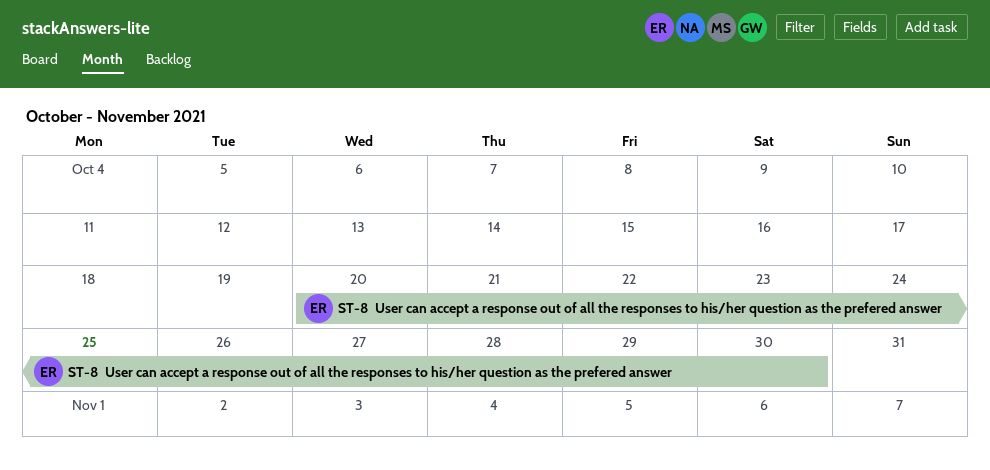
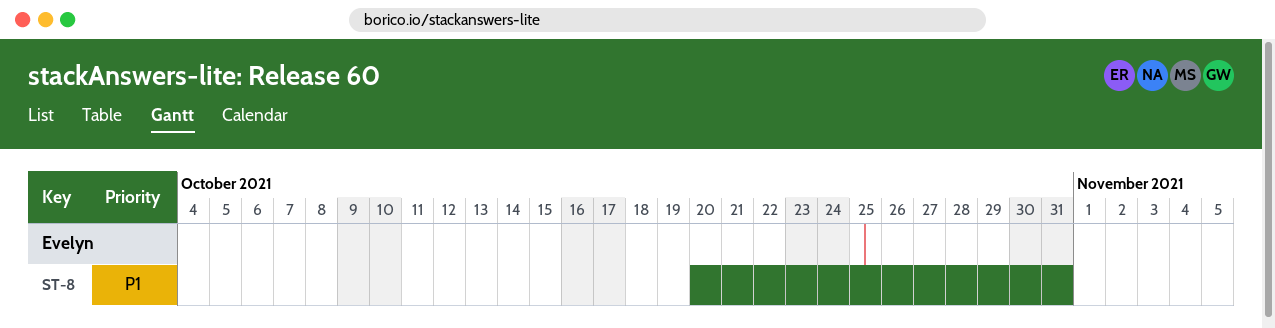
ST-8, due: Oct 30 -> Oct 31

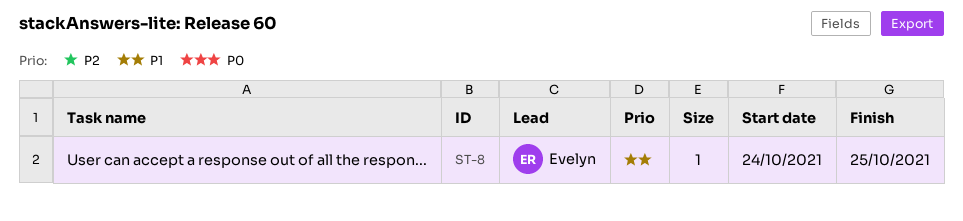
ST-8, start: Oct 20 -> Oct 24
ST-8, due: Oct 31 -> Oct 25

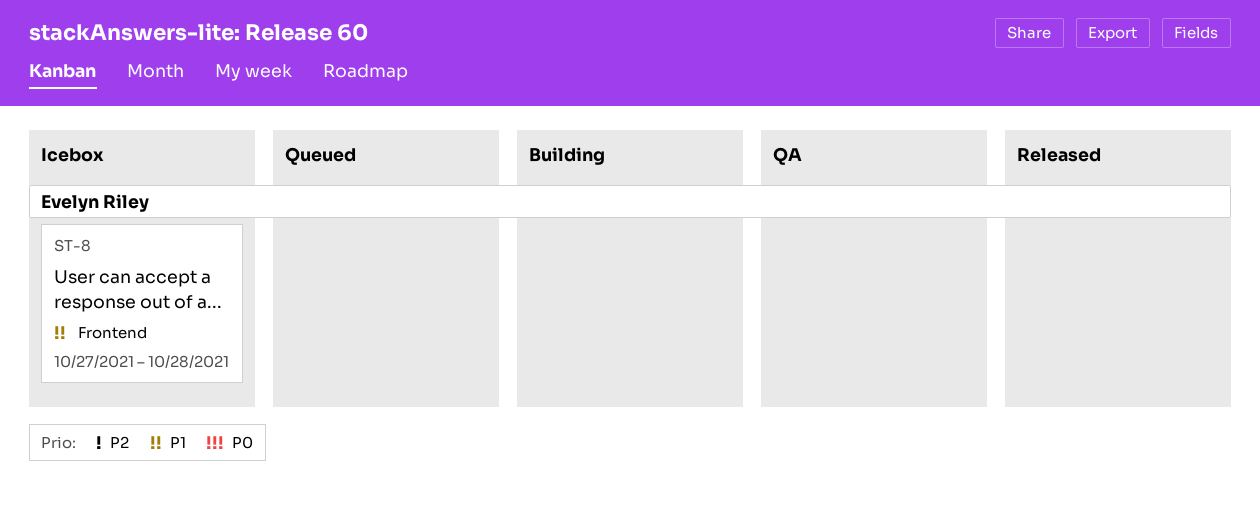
ST-8, start: Oct 24 -> Oct 27
ST-8, due: Oct 25 -> Oct 28

